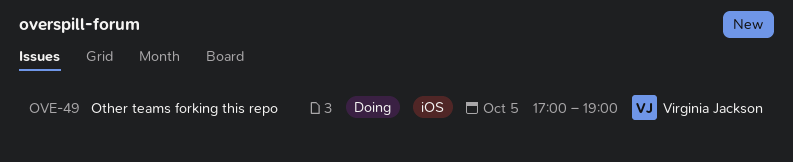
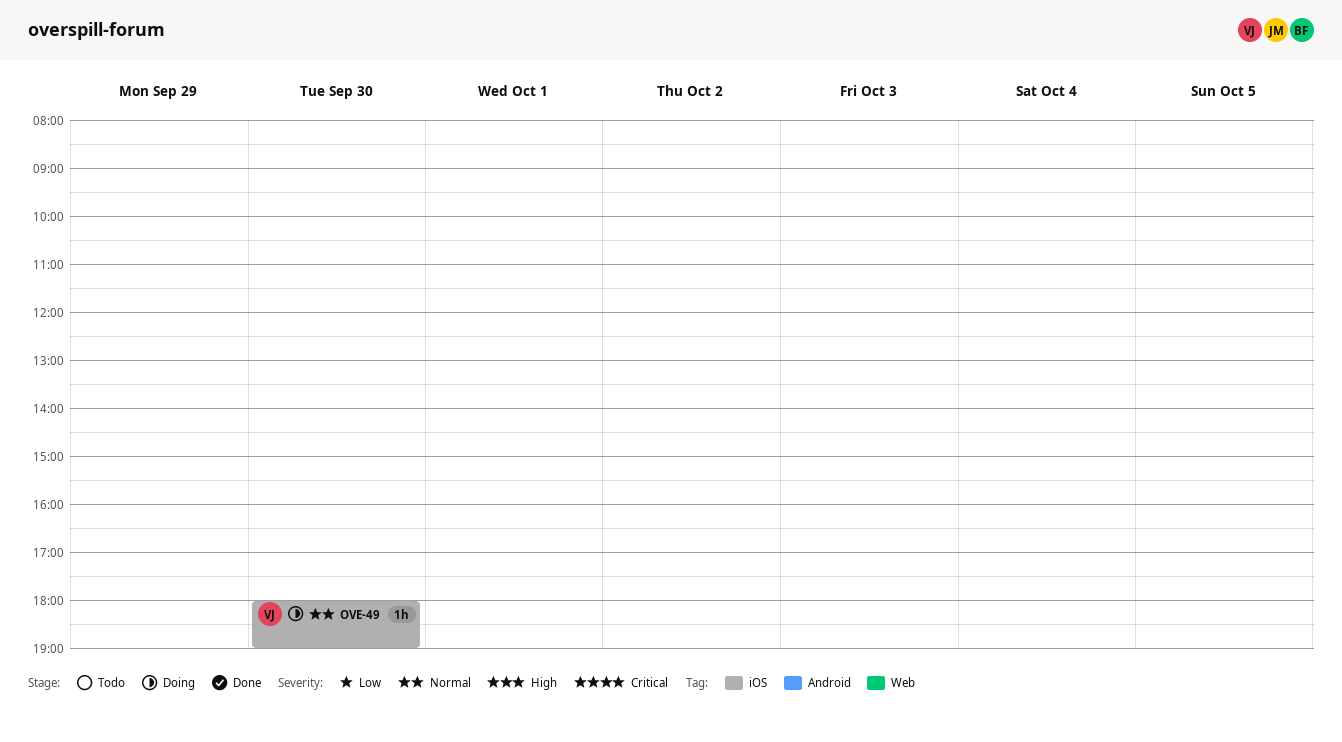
OVE-49, day: Oct 5 -> Sep 30
OVE-49, begins: 17:00 -> 18:00

